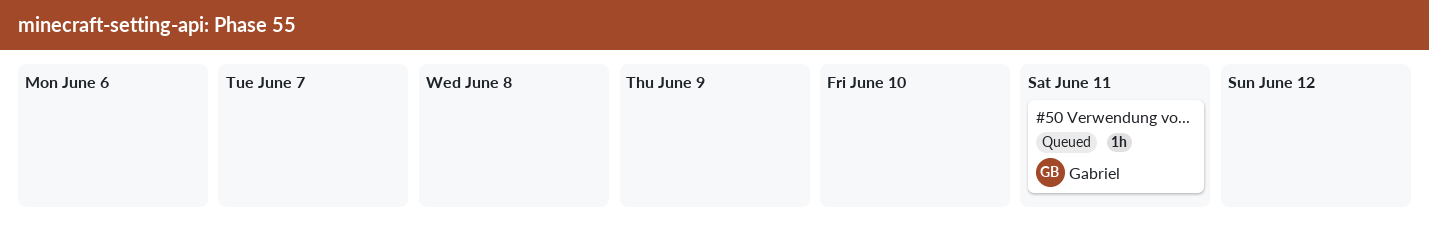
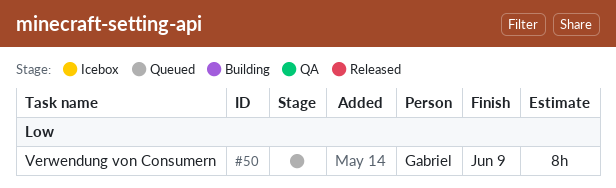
#50, estimate: 1h -> 8h
#50, due: Jun 11 -> Jun 9

